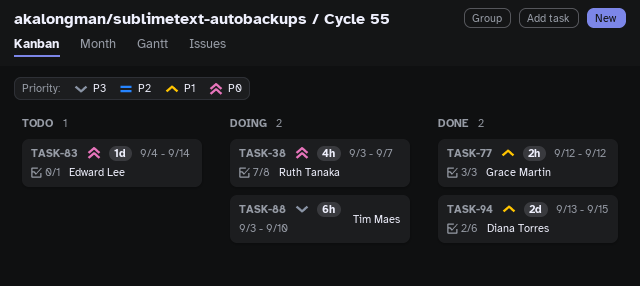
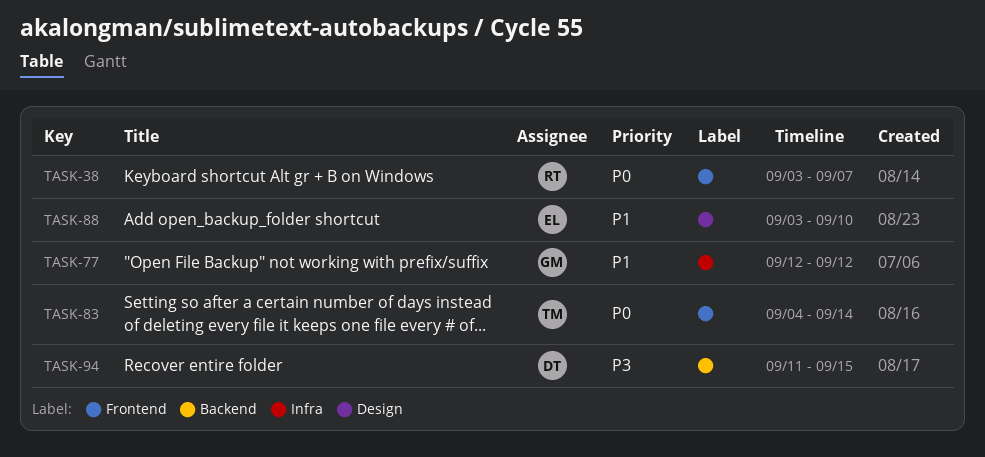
TASK-83, owner: Edward Lee -> Tim Maes
TASK-88, owner: Tim Maes -> Edward Lee
TASK-88, priority: P3 -> P1
TASK-94, priority: P1 -> P3
TASK-94, start: Sep 13 -> Sep 11

